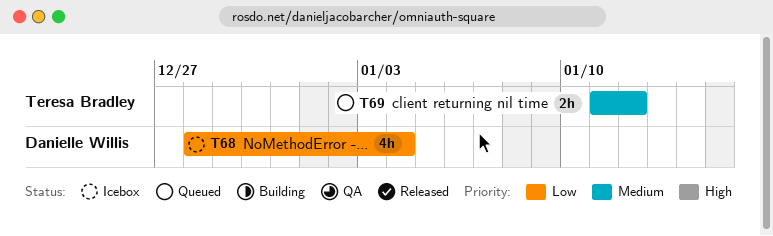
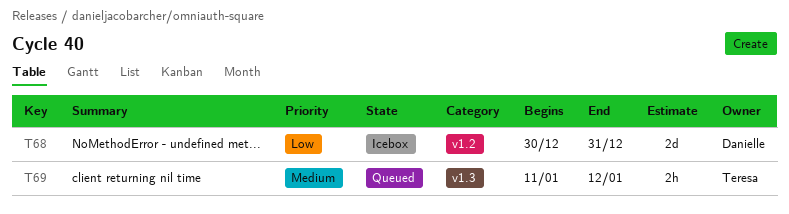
T68, estimate: 4h -> 2d
T68, start: Dec 28 -> Dec 30
T68, due: Jan 4 -> Dec 31

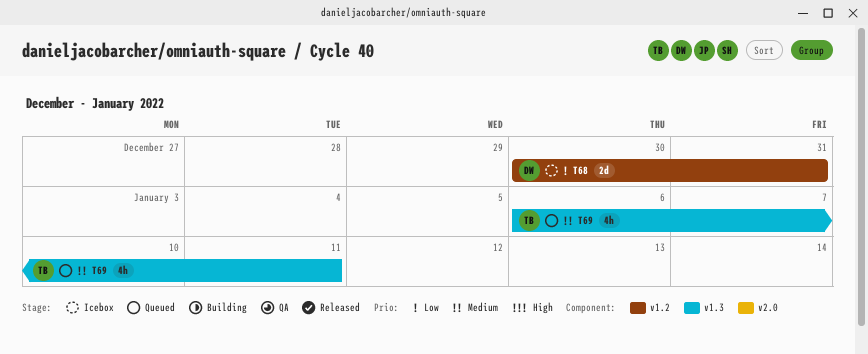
T69, estimate: 2h -> 4h
T69, start: Jan 11 -> Jan 6
T69, due: Jan 12 -> Jan 11

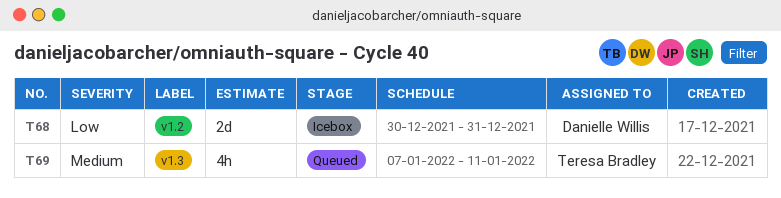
T69, start: Jan 6 -> Jan 7

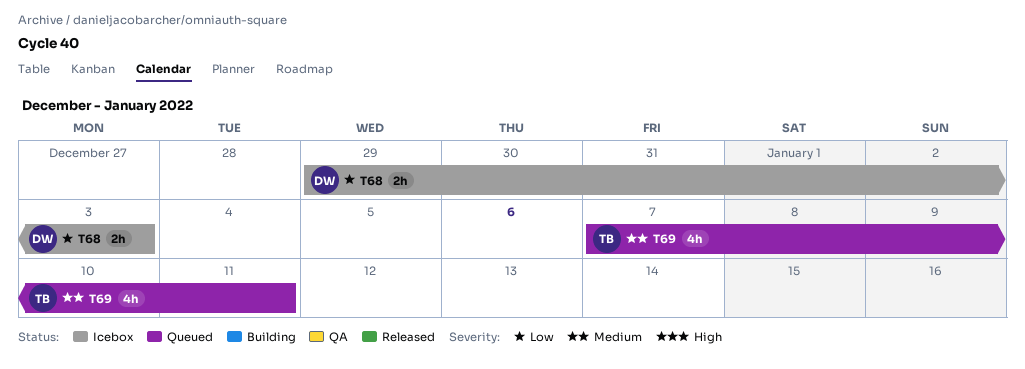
T68, estimate: 2d -> 2h
T68, start: Dec 30 -> Dec 29
T68, due: Dec 31 -> Jan 3

